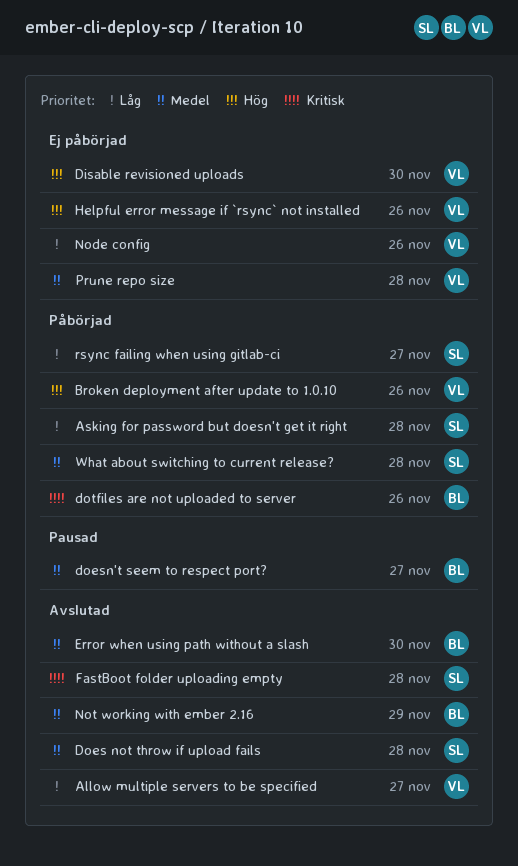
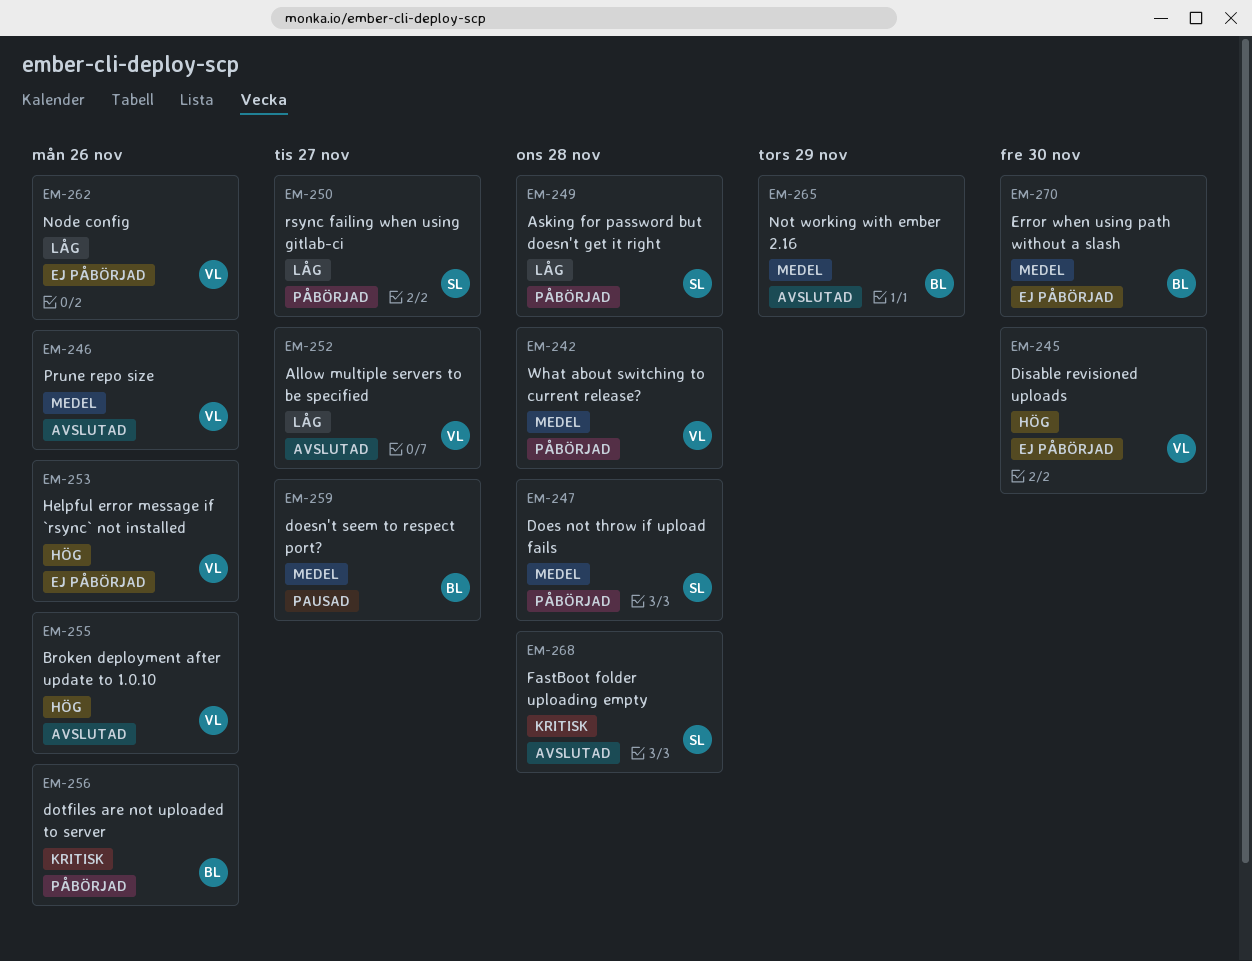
Broken deployment after update to 1.0.10, status: Påbörjad -> Avslutad
Does not throw if upload fails, status: Avslutad -> Påbörjad
Error when using path without a slash, status: Avslutad -> Ej påbörjad
Prune repo size, status: Ej påbörjad -> Avslutad
Prune repo size, due: Nov 28 -> Nov 26
What about switching to current release?, owner: SL -> VL

